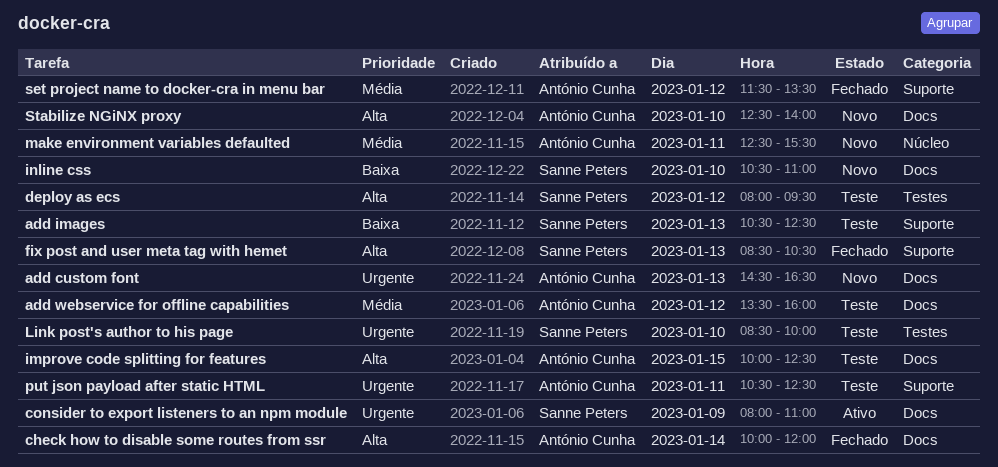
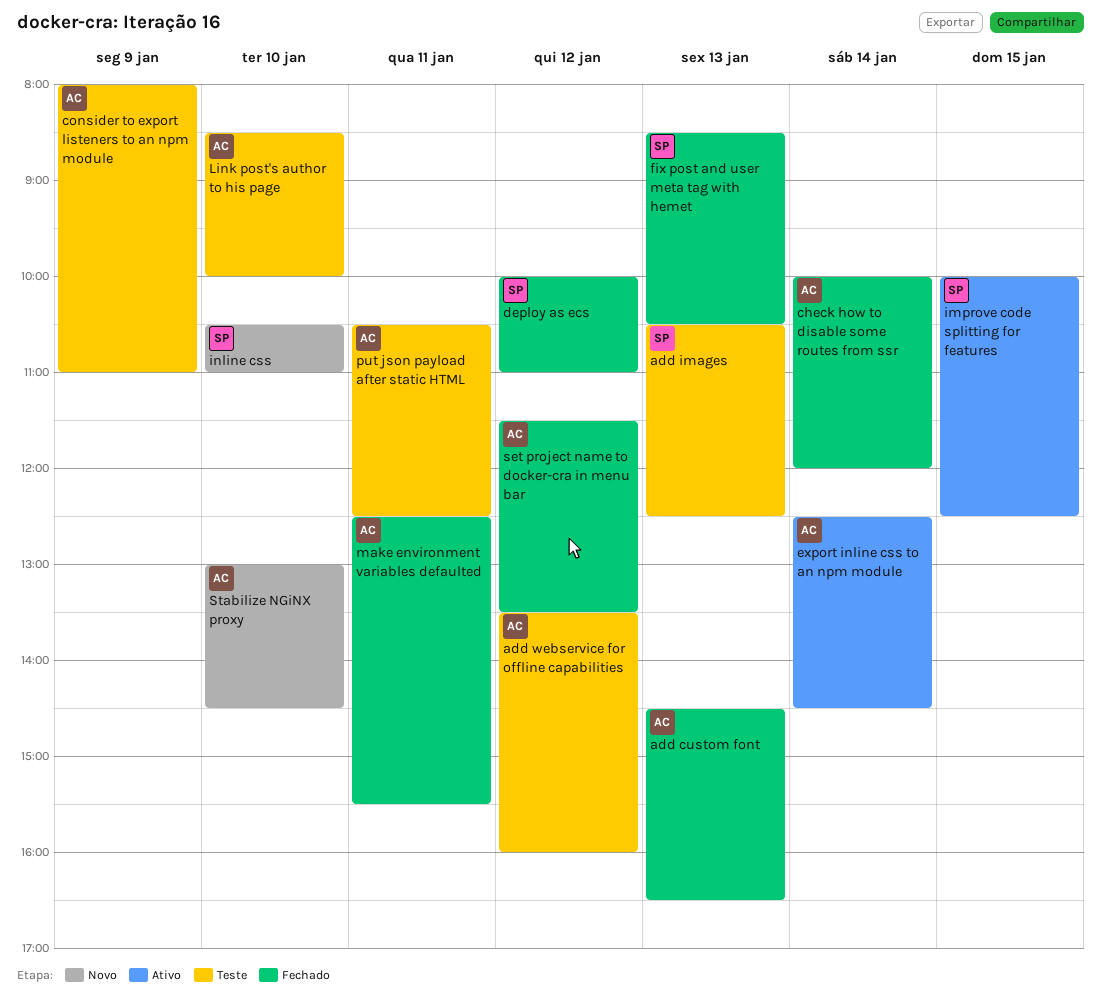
add custom font, status: Novo -> Fechado
consider to export listeners to an npm module, status: Ativo -> Teste
consider to export listeners to an npm module, owner: Sanne Peters -> António Cunha
deploy as ecs, status: Teste -> Fechado
deploy as ecs, begins: 08:00 -> 10:00
deploy as ecs, ends: 09:30 -> 11:00
export inline css to an npm module: none -> present
improve code splitting for features, status: Teste -> Ativo
improve code splitting for features, owner: António Cunha -> Sanne Peters
Link post's author to his page, owner: Sanne Peters -> António Cunha
make environment variables defaulted, status: Novo -> Fechado
Stabilize NGiNX proxy, begins: 12:30 -> 13:00
Stabilize NGiNX proxy, ends: 14:00 -> 14:30

